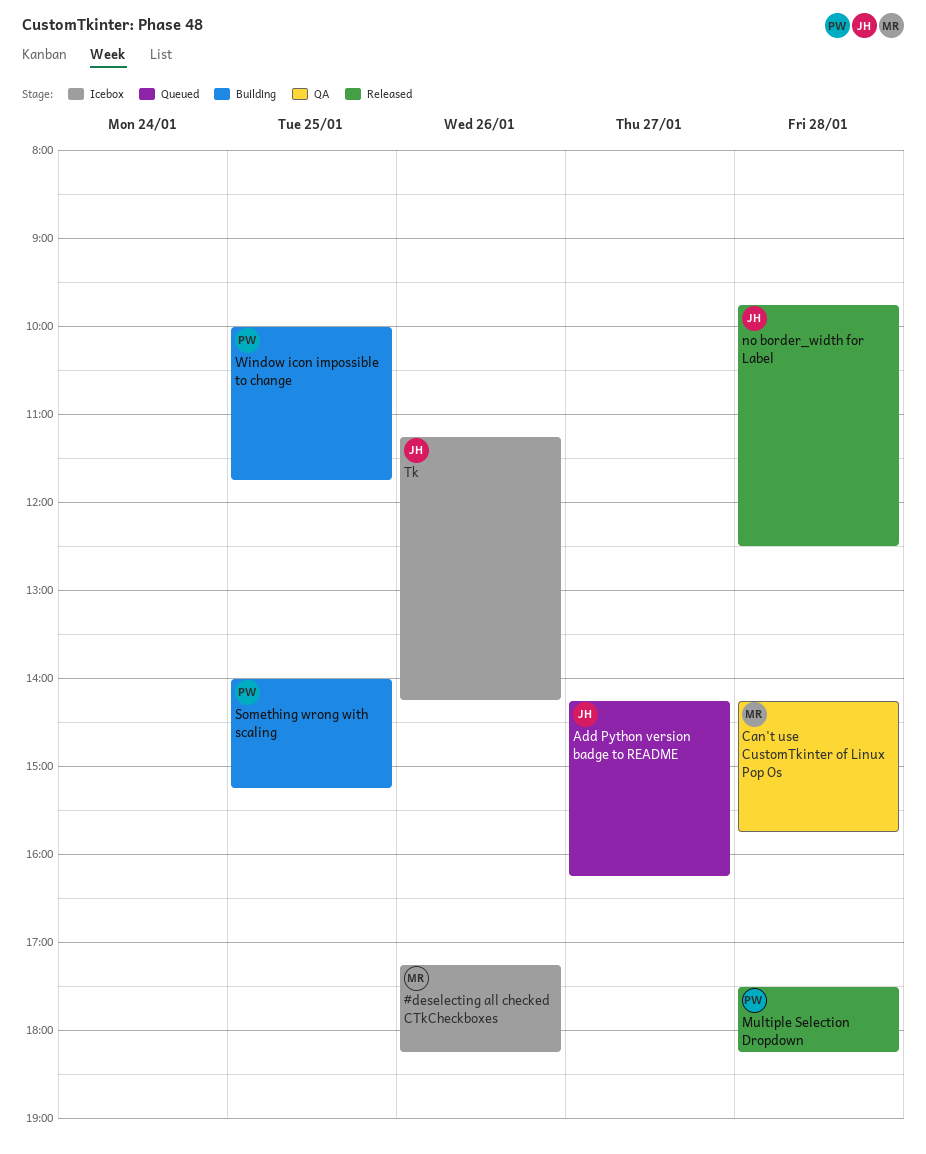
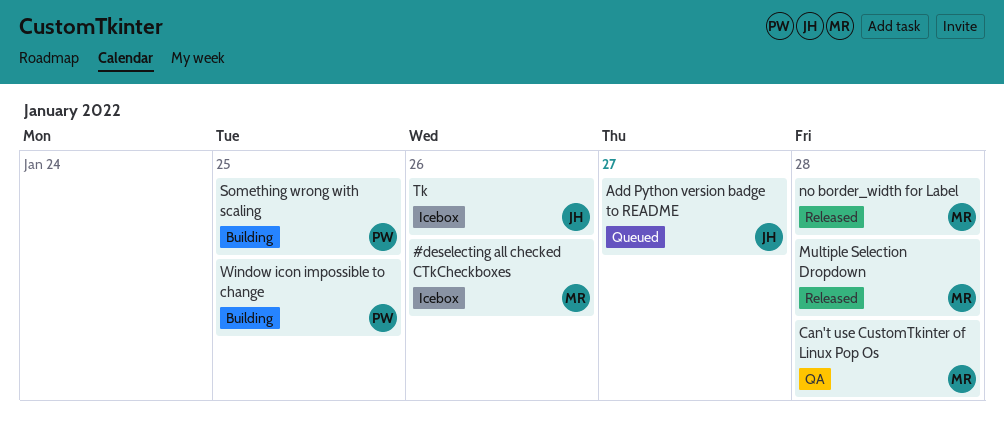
Multiple Selection Dropdown, owner: PW -> MR
no border_width for Label, owner: JH -> MR

